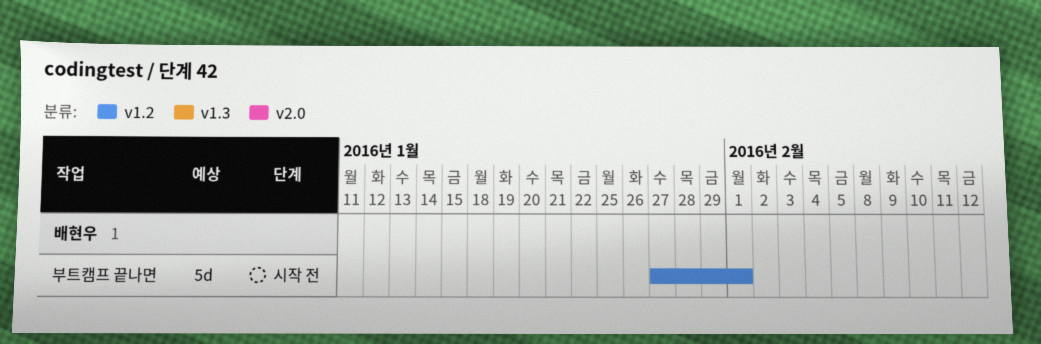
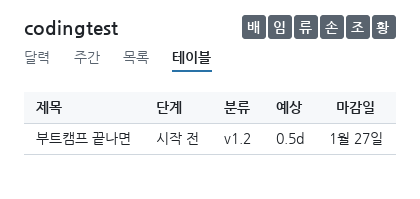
부트캠프 끝나면, estimate: 5d -> 0.5d
부트캠프 끝나면, due: Feb 1 -> Jan 27

